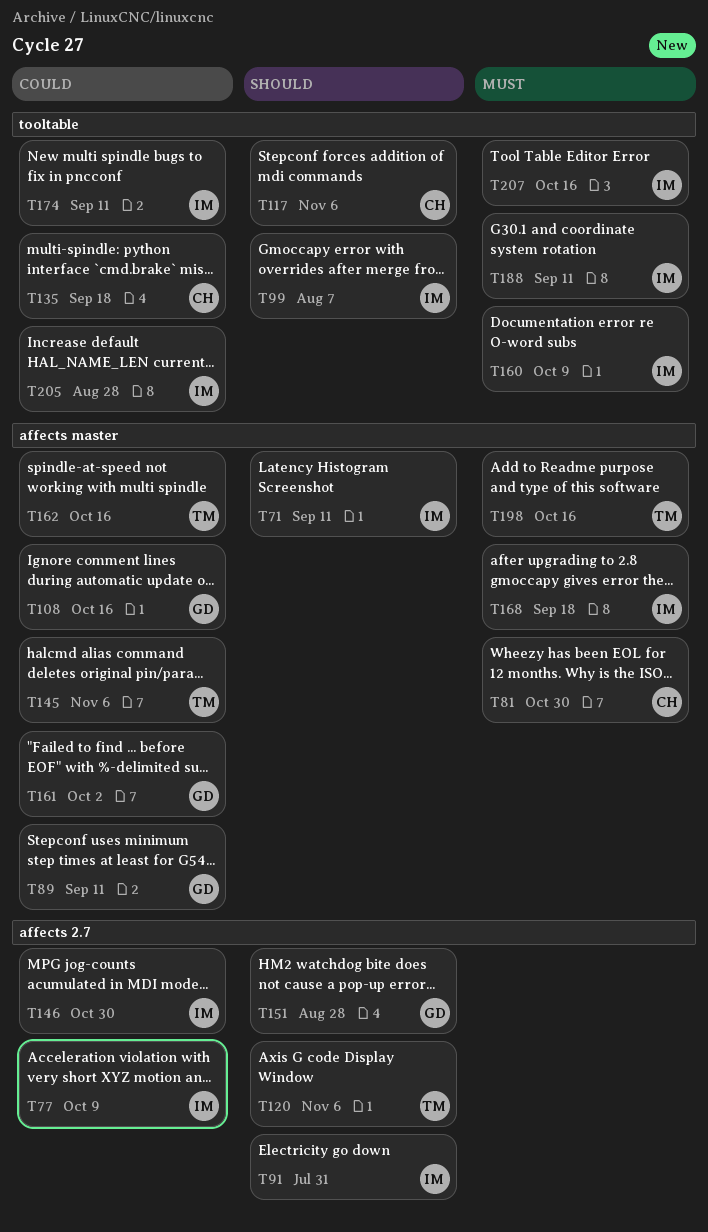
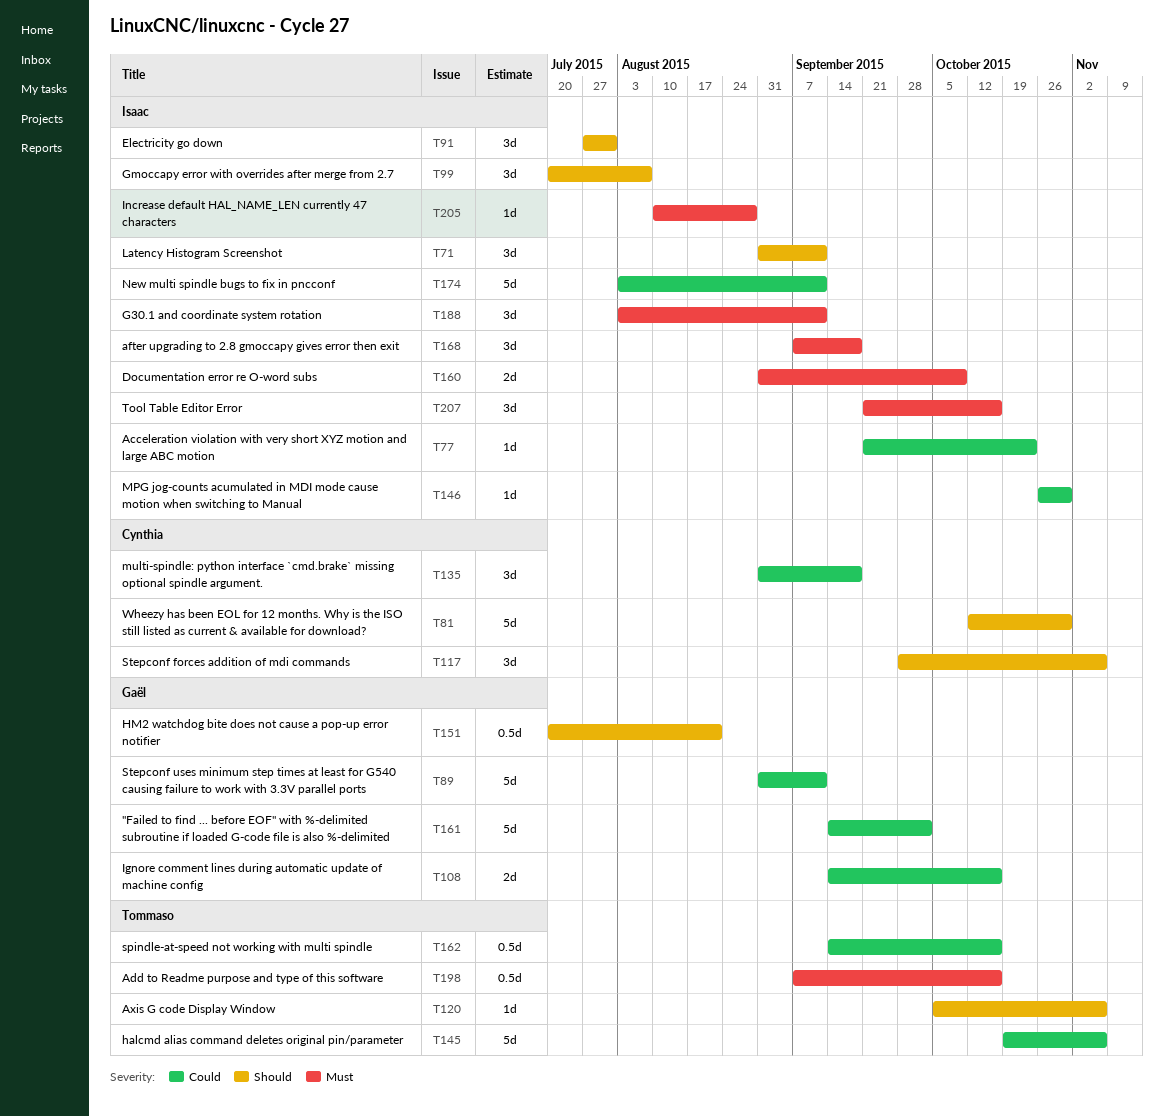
T77, due: Oct 9 -> Oct 23
T81, priority: Must -> Should
T151, due: Aug 28 -> Aug 21
T205, priority: Could -> Must

